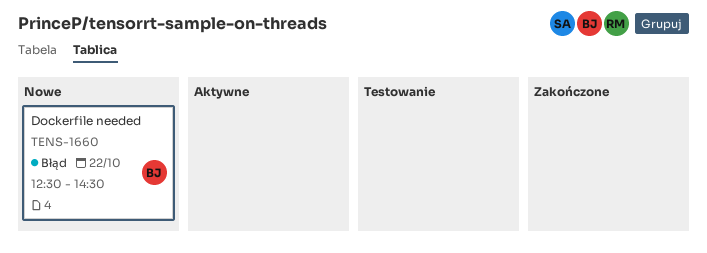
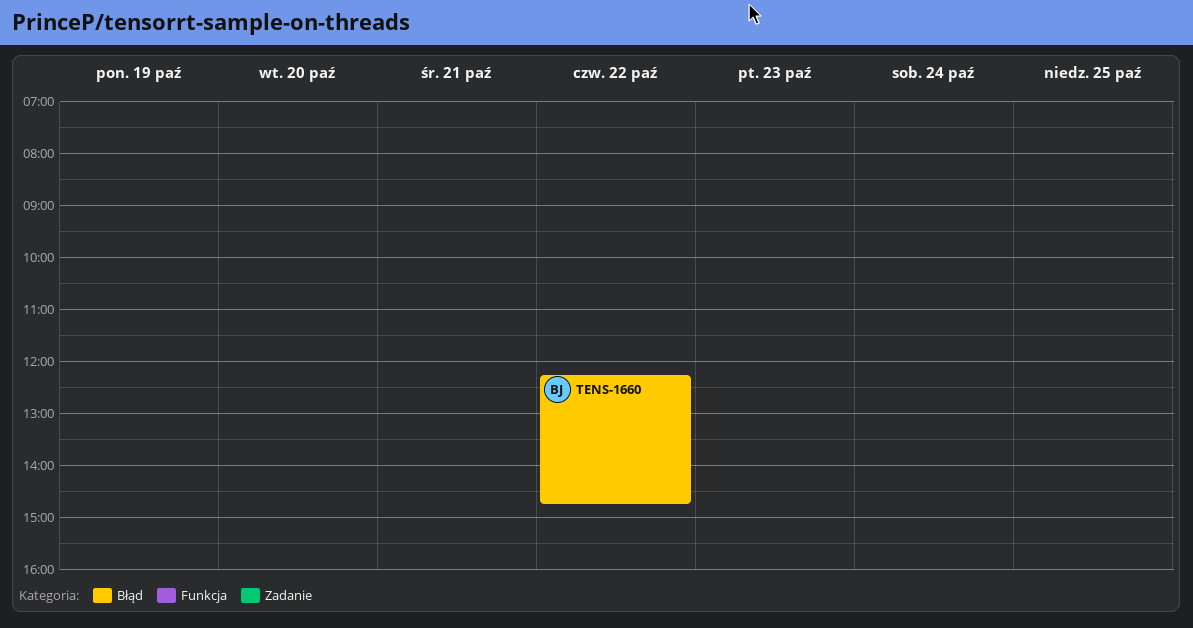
TENS-1660, begins: 12:30 -> 12:15
TENS-1660, ends: 14:30 -> 14:45

